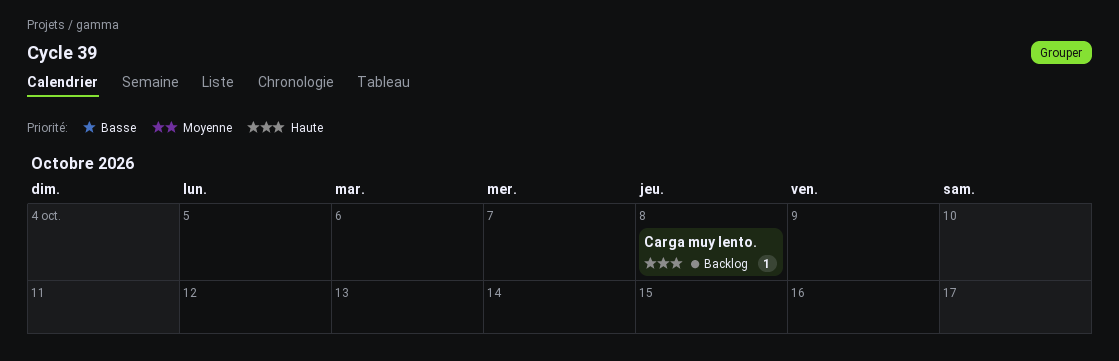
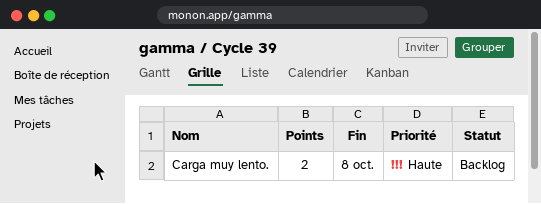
Carga muy lento., estimate: 1 -> 2

